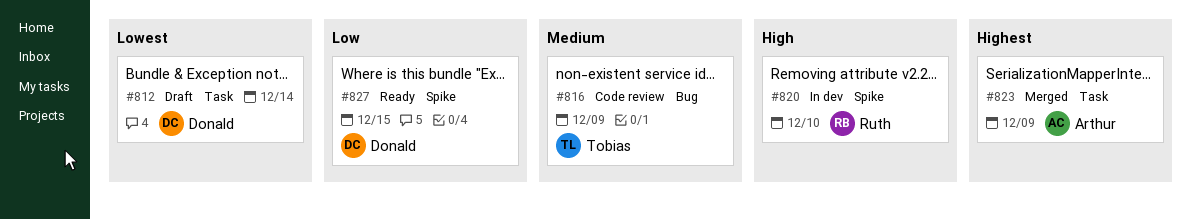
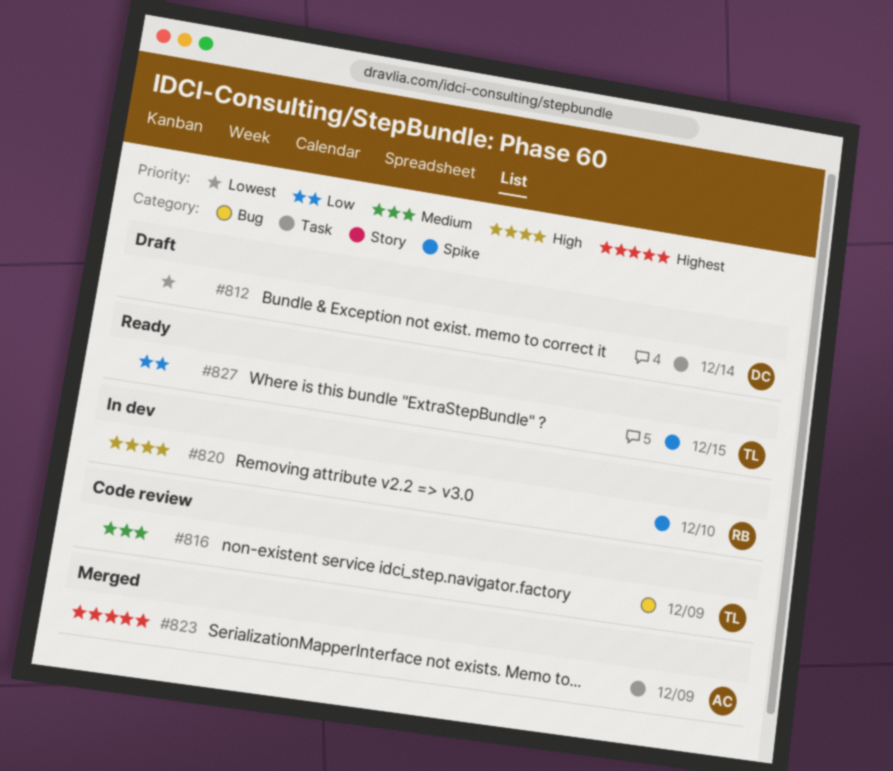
#827, owner: Donald -> Tobias

